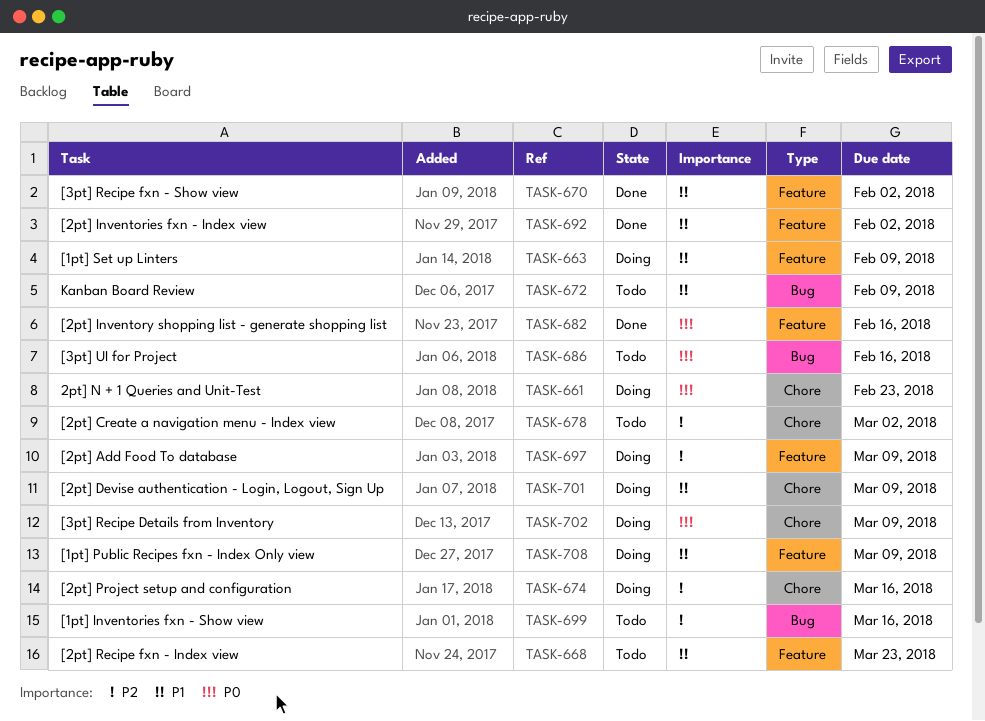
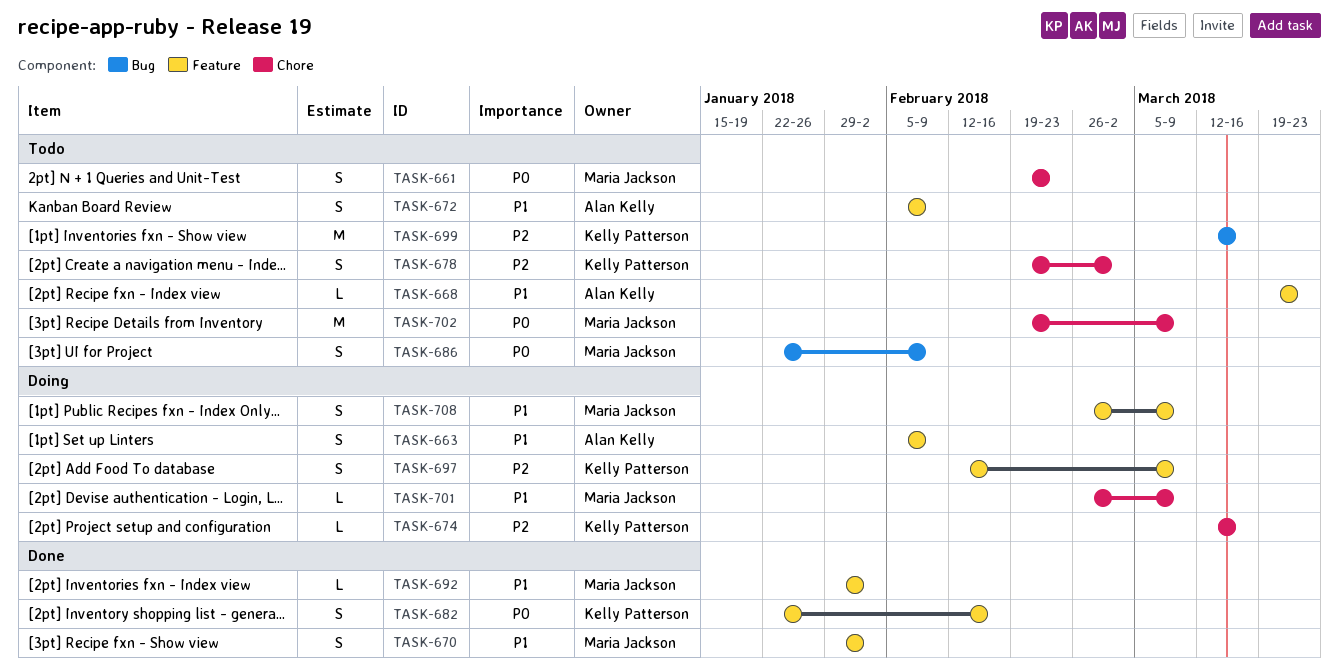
TASK-661, status: Doing -> Todo
TASK-672, label: Bug -> Feature
TASK-686, due: Feb 16 -> Feb 9
TASK-702, status: Doing -> Todo

